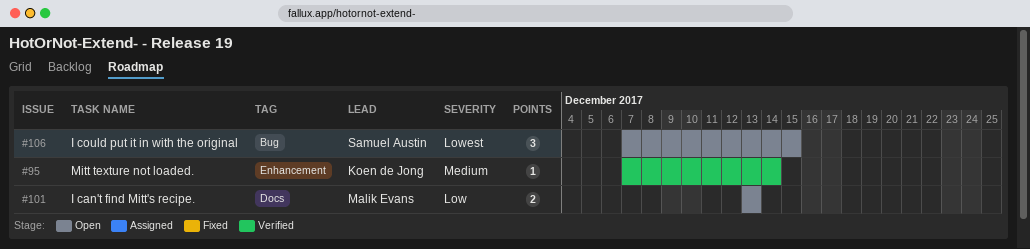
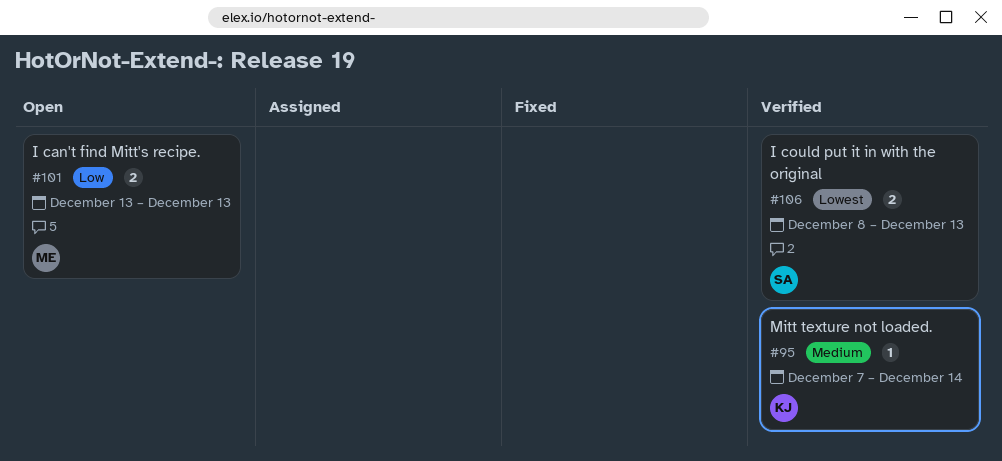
#106, status: Open -> Verified
#106, estimate: 3 -> 2
#106, start: Dec 7 -> Dec 8
#106, due: Dec 15 -> Dec 13

